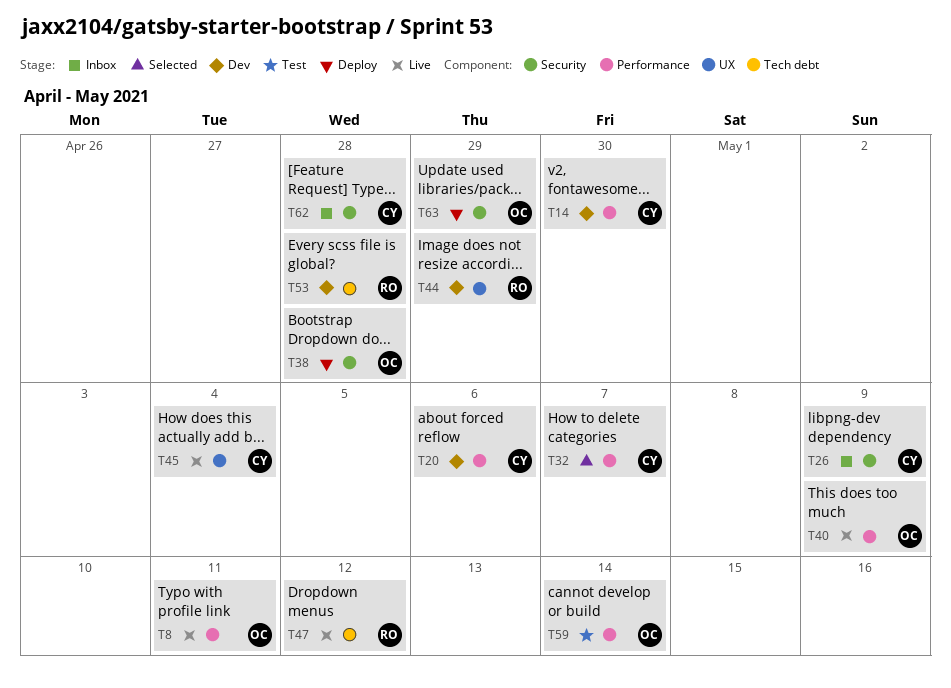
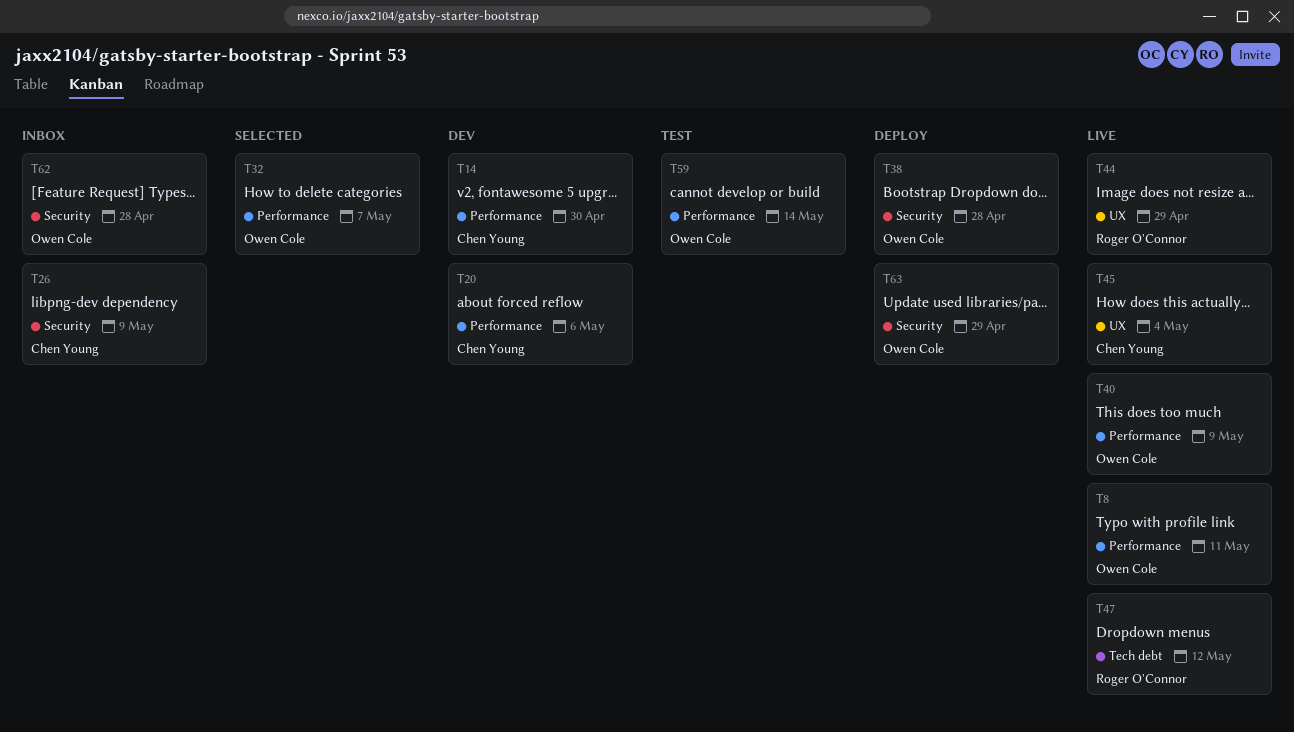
T32, owner: Chen Young -> Owen Cole
T44, status: Dev -> Live
T53: present -> none
T62, owner: Chen Young -> Owen Cole

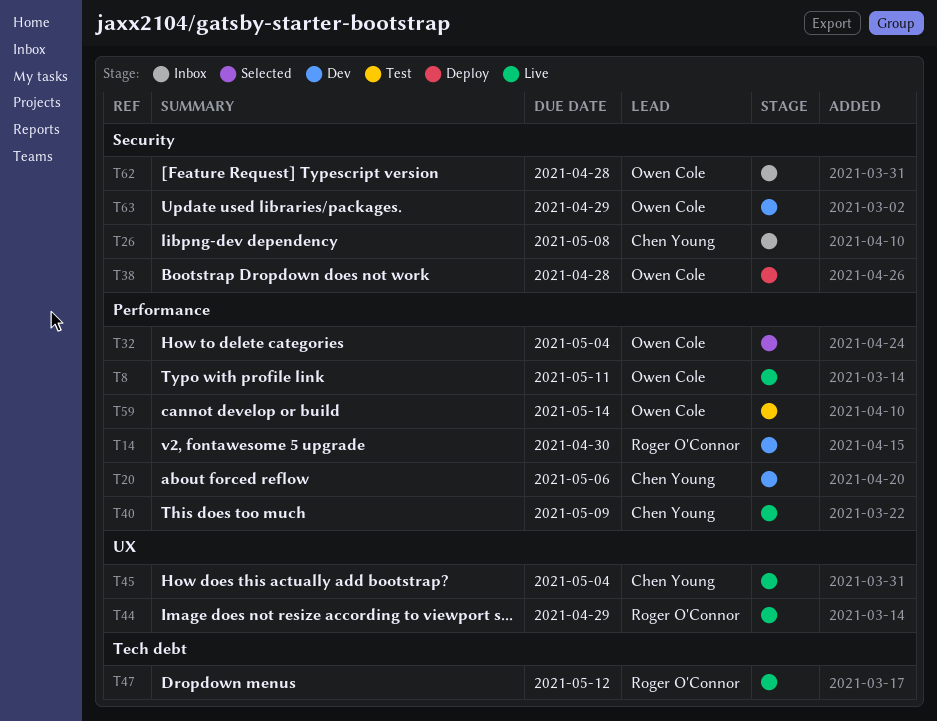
T14, owner: Chen Young -> Roger O'Connor
T26, due: May 9 -> May 8
T32, due: May 7 -> May 4
T40, owner: Owen Cole -> Chen Young
T63, status: Deploy -> Dev

